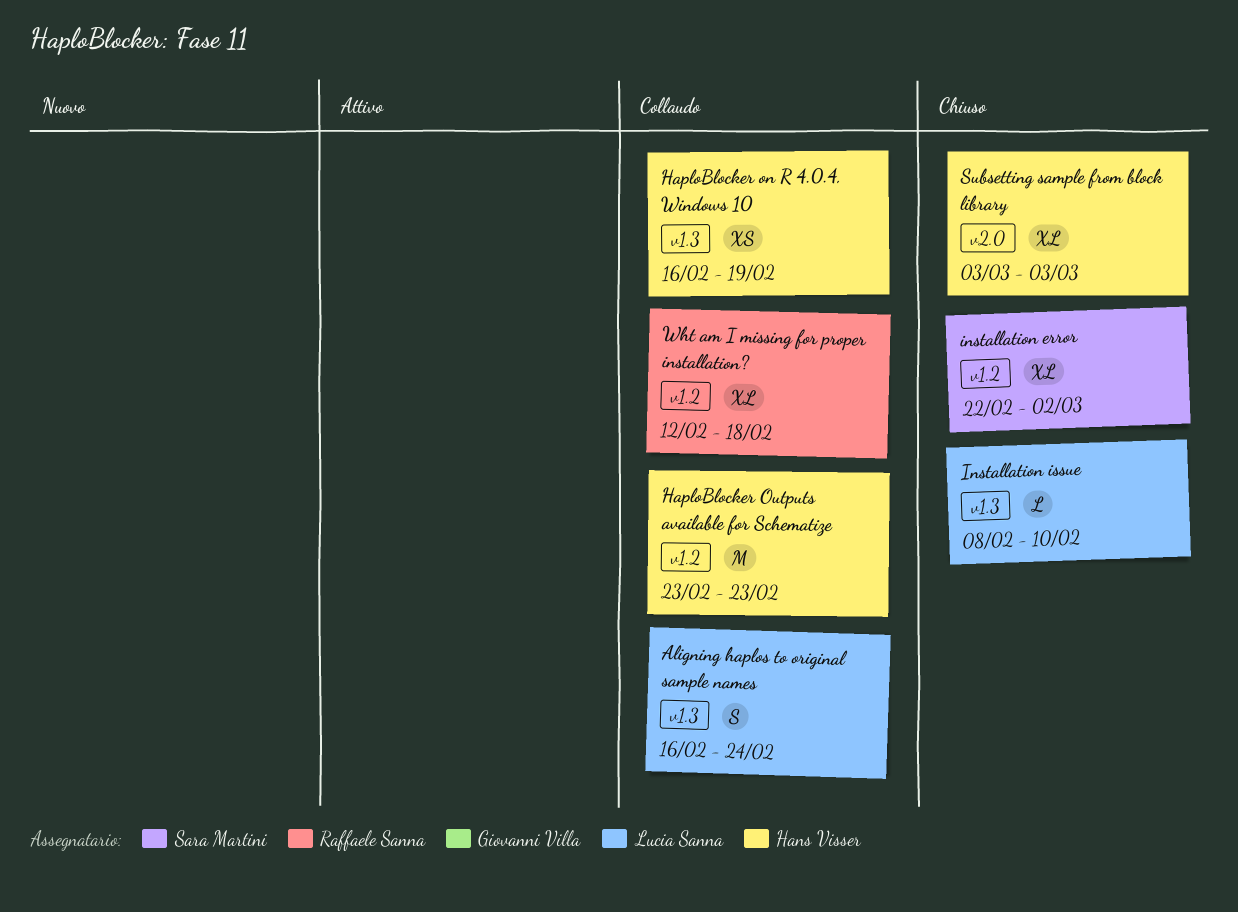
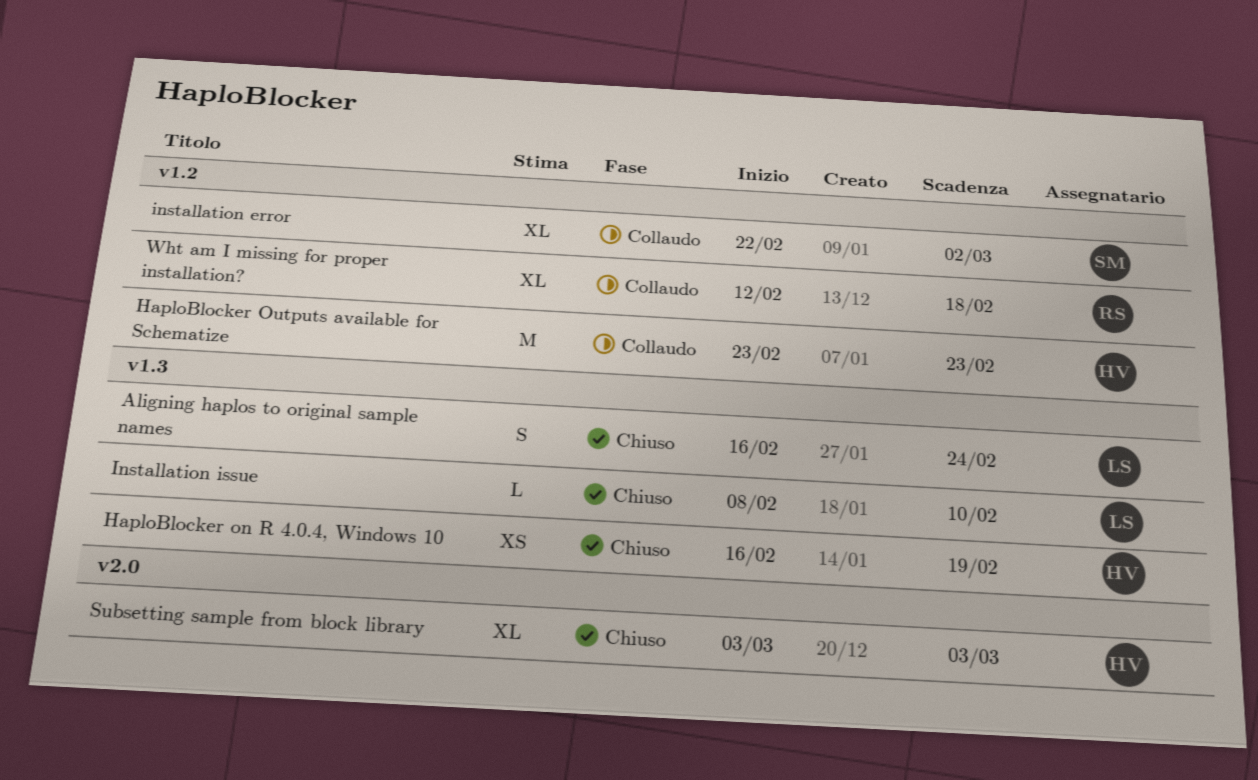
Aligning haplos to original sample names, status: Collaudo -> Chiuso
HaploBlocker on R 4.0.4, Windows 10, status: Collaudo -> Chiuso
installation error, status: Chiuso -> Collaudo

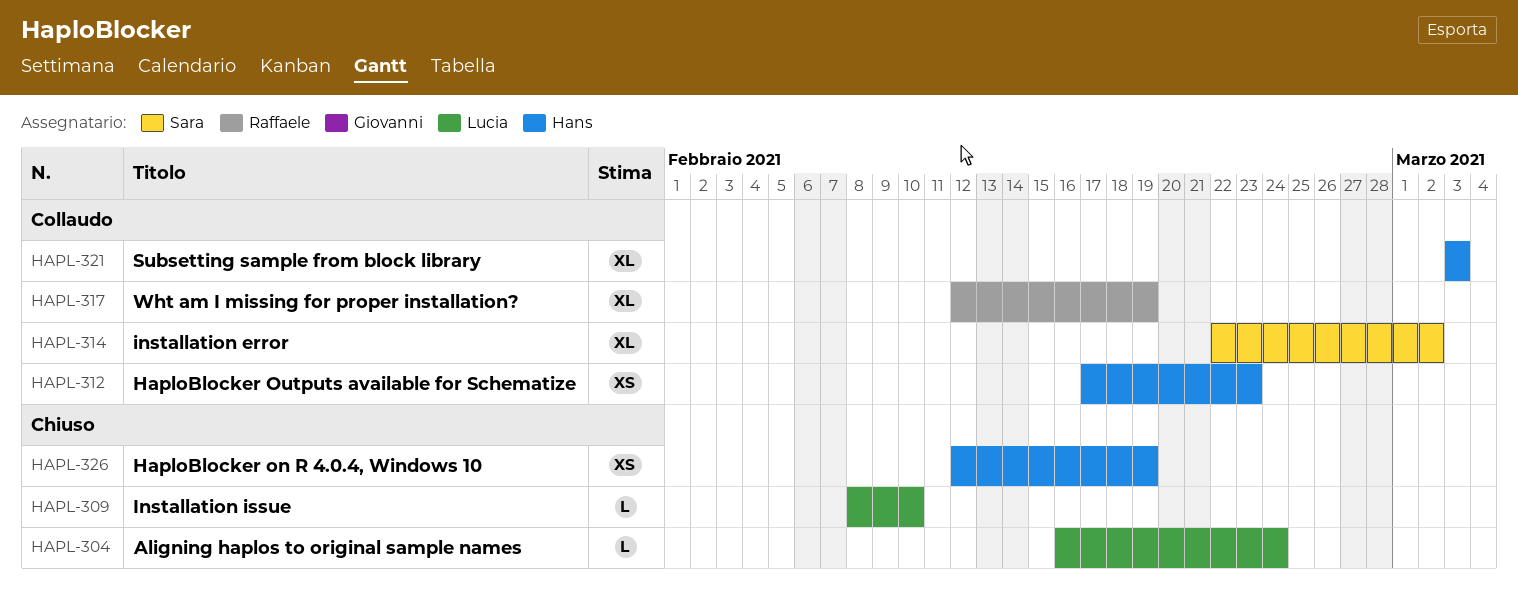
Aligning haplos to original sample names, estimate: S -> L
HaploBlocker on R 4.0.4, Windows 10, start: Feb 16 -> Feb 12
HaploBlocker Outputs available for Schematize, estimate: M -> XS
HaploBlocker Outputs available for Schematize, start: Feb 23 -> Feb 17
Subsetting sample from block library, status: Chiuso -> Collaudo
Wht am I missing for proper installation?, due: Feb 18 -> Feb 19

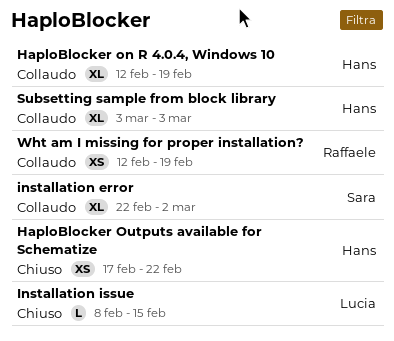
Aligning haplos to original sample names: present -> none
HaploBlocker on R 4.0.4, Windows 10, status: Chiuso -> Collaudo
HaploBlocker on R 4.0.4, Windows 10, estimate: XS -> XL
HaploBlocker Outputs available for Schematize, status: Collaudo -> Chiuso
HaploBlocker Outputs available for Schematize, due: Feb 23 -> Feb 22
Installation issue, due: Feb 10 -> Feb 15
Wht am I missing for proper installation?, estimate: XL -> XS

